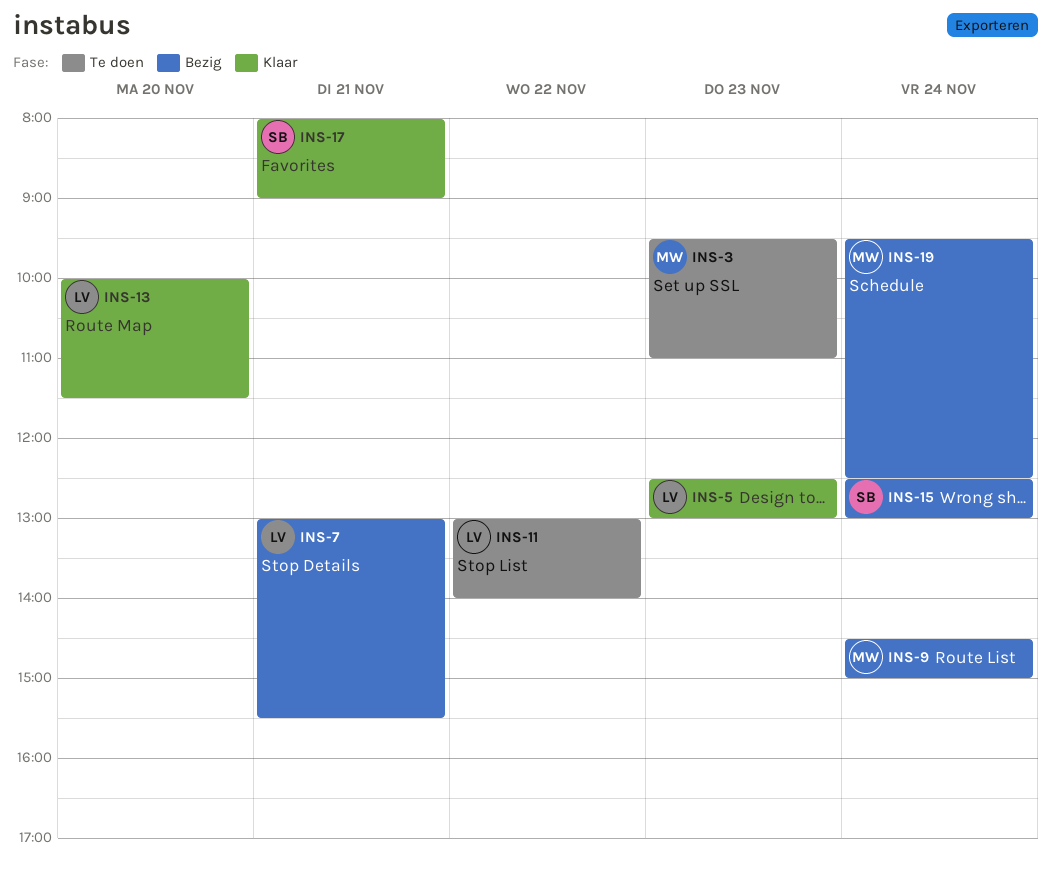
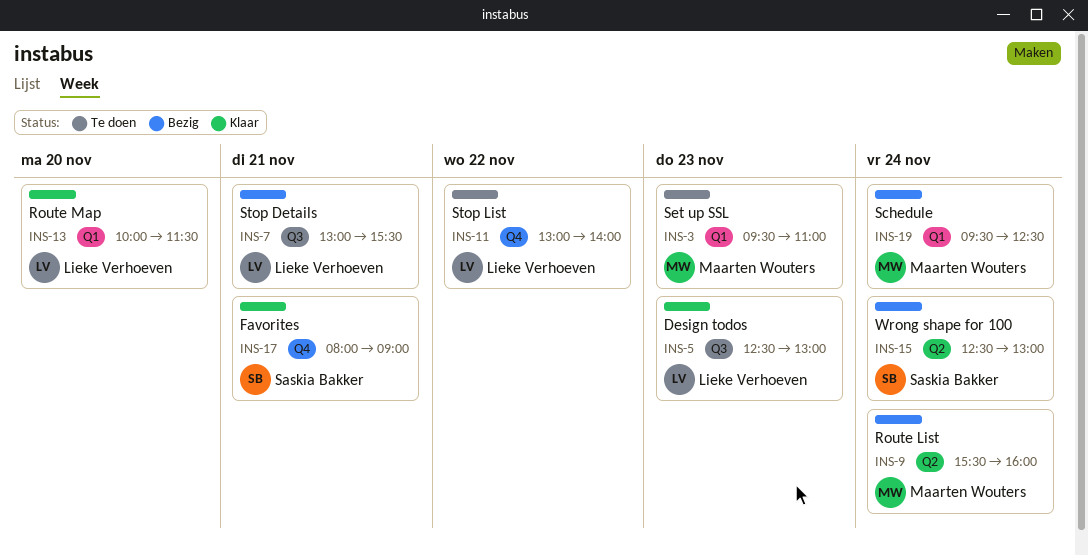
INS-9, begins: 14:30 -> 15:30
INS-9, ends: 15:00 -> 16:00

